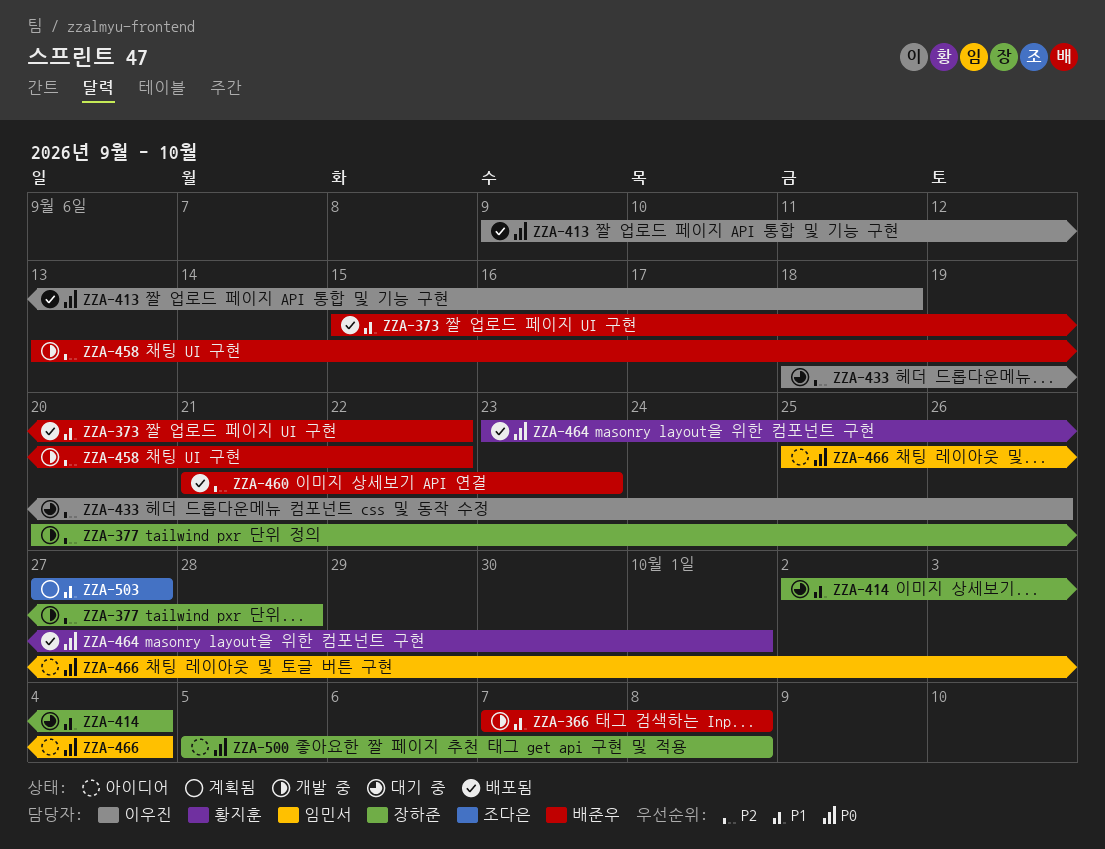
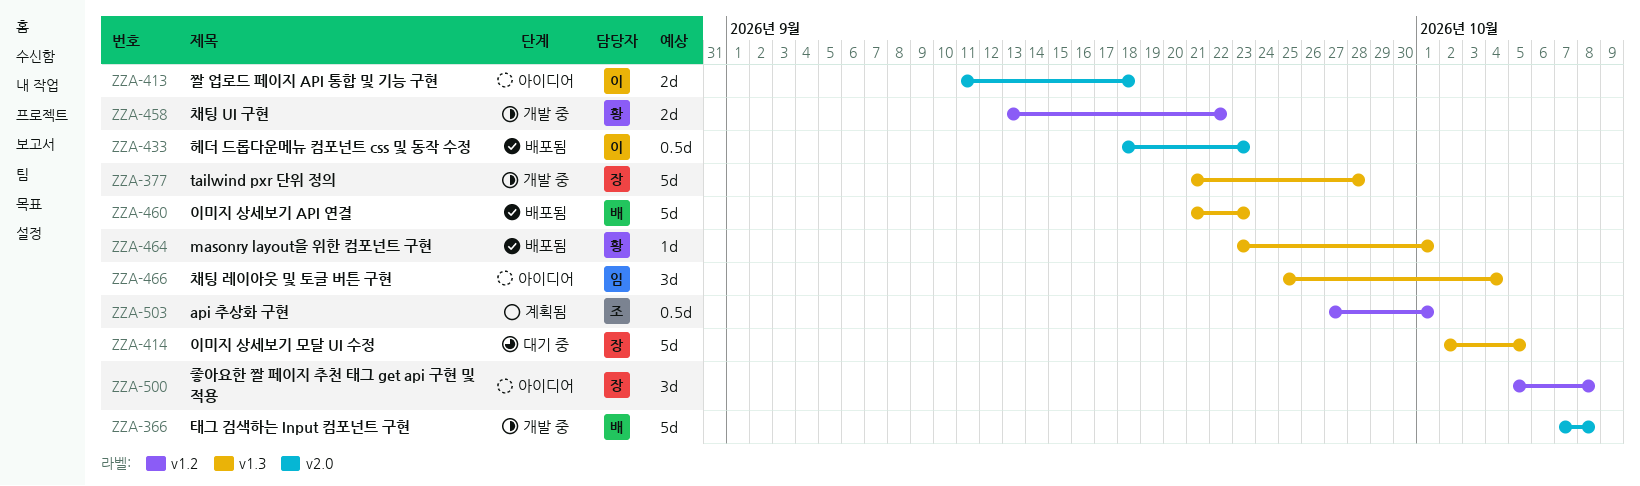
ZZA-373: present -> none
ZZA-377, start: Sep 20 -> Sep 21
ZZA-413, status: 배포됨 -> 아이디어
ZZA-413, start: Sep 9 -> Sep 11
ZZA-414, due: Oct 4 -> Oct 5
ZZA-433, status: 대기 중 -> 배포됨
ZZA-433, due: Sep 26 -> Sep 23
ZZA-458, owner: 배준우 -> 황지훈
ZZA-503, due: Sep 27 -> Oct 1

